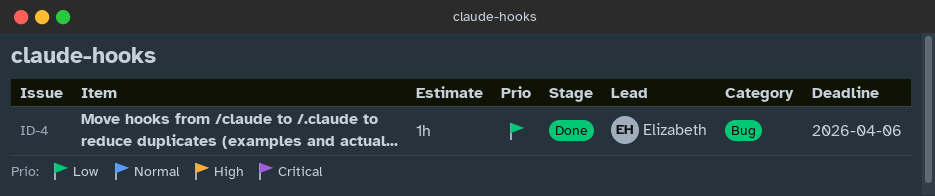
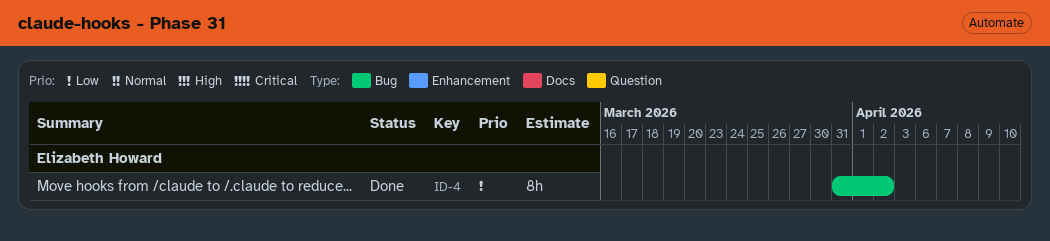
ID-4, estimate: 1h -> 8h
ID-4, due: Apr 6 -> Apr 2

